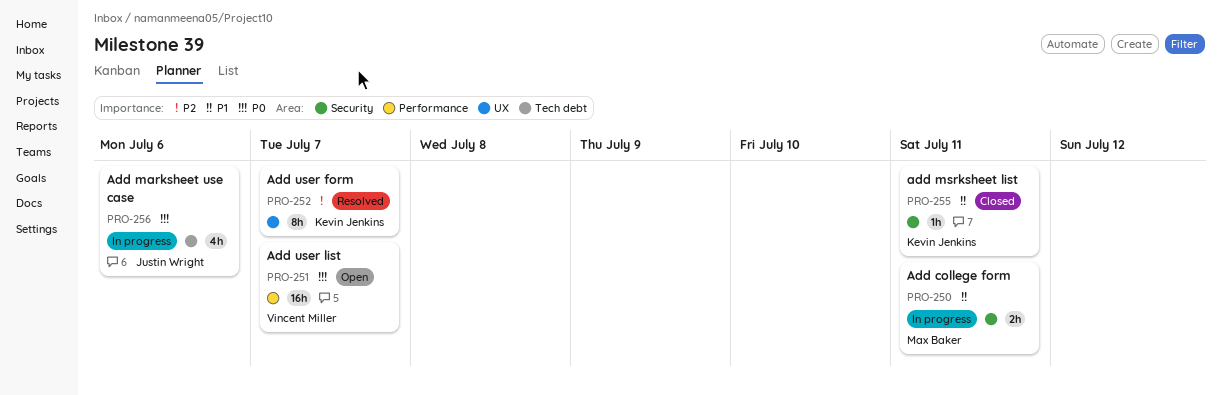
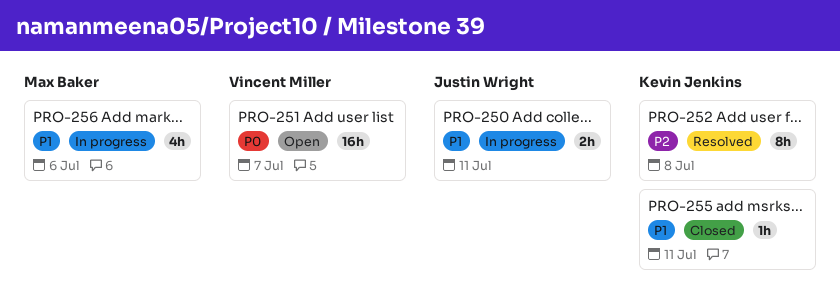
PRO-250, owner: Max Baker -> Justin Wright
PRO-252, due: Jul 7 -> Jul 8
PRO-256, owner: Justin Wright -> Max Baker
PRO-256, priority: P0 -> P1

